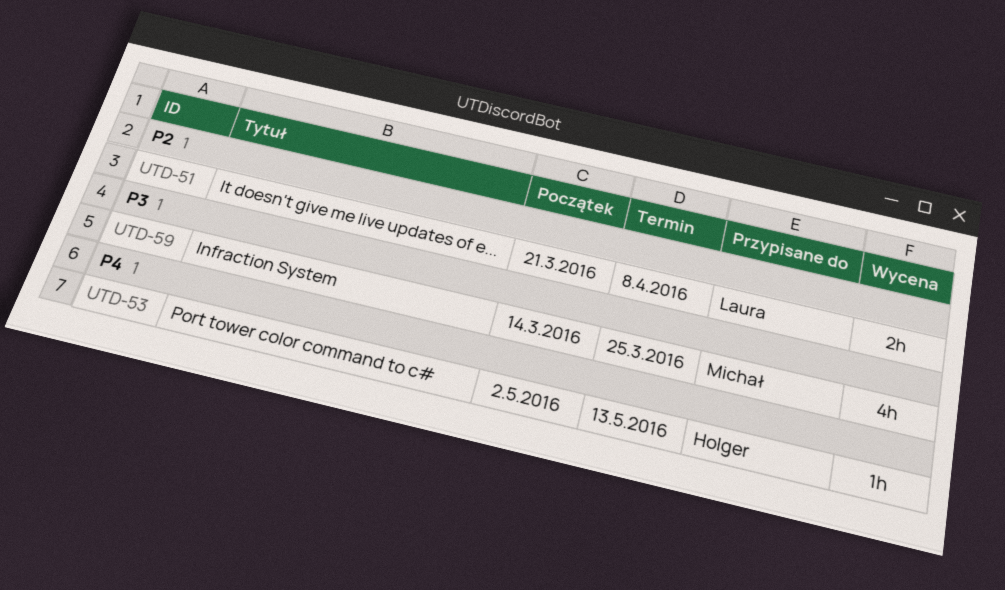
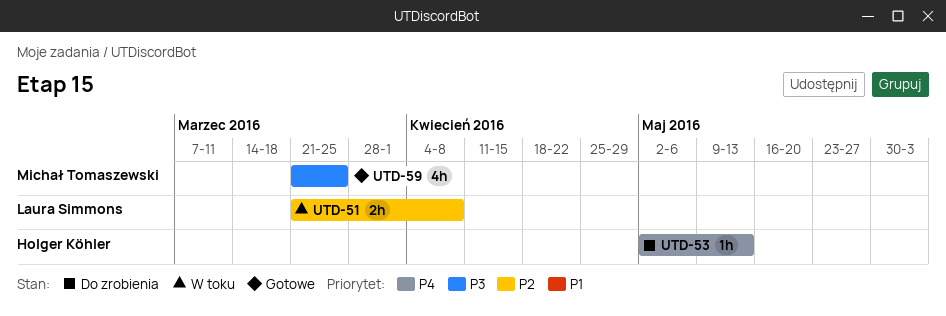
UTD-59, start: Mar 14 -> Mar 21

